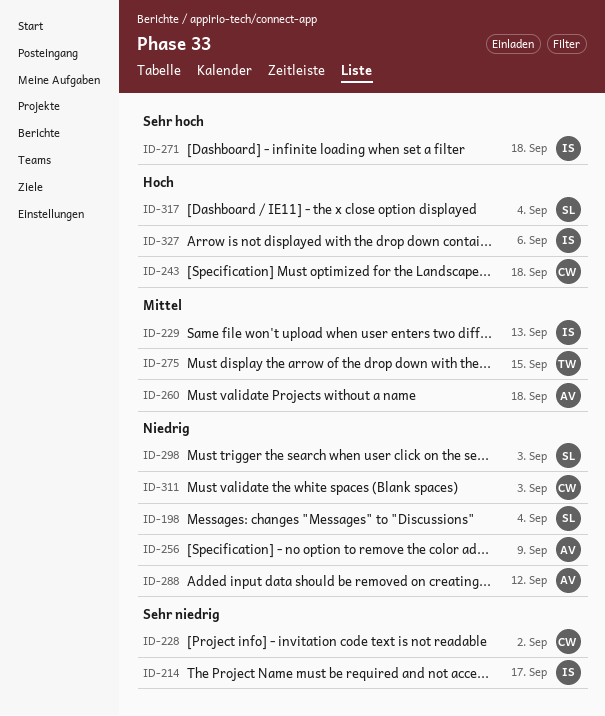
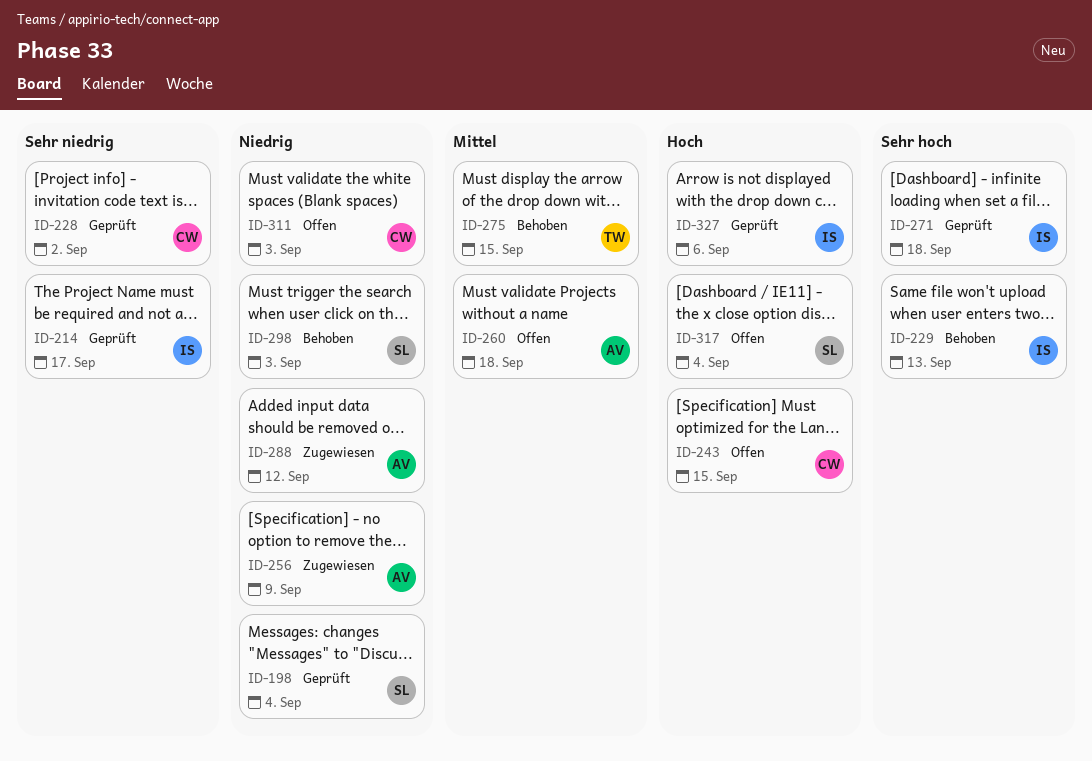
ID-229, priority: Mittel -> Sehr hoch
ID-243, due: Sep 18 -> Sep 15

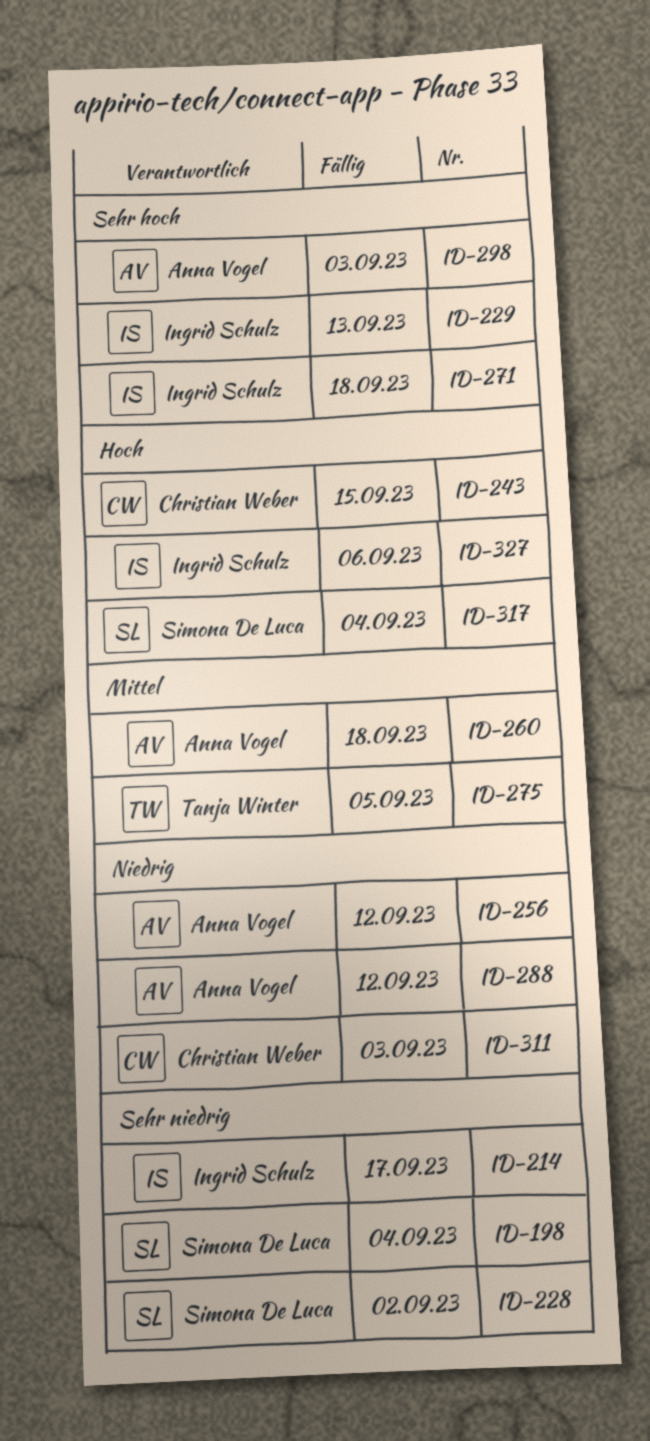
ID-198, priority: Niedrig -> Sehr niedrig
ID-228, owner: Christian Weber -> Simona De Luca
ID-256, due: Sep 9 -> Sep 12
ID-275, due: Sep 15 -> Sep 5
ID-298, owner: Simona De Luca -> Anna Vogel
ID-298, priority: Niedrig -> Sehr hoch

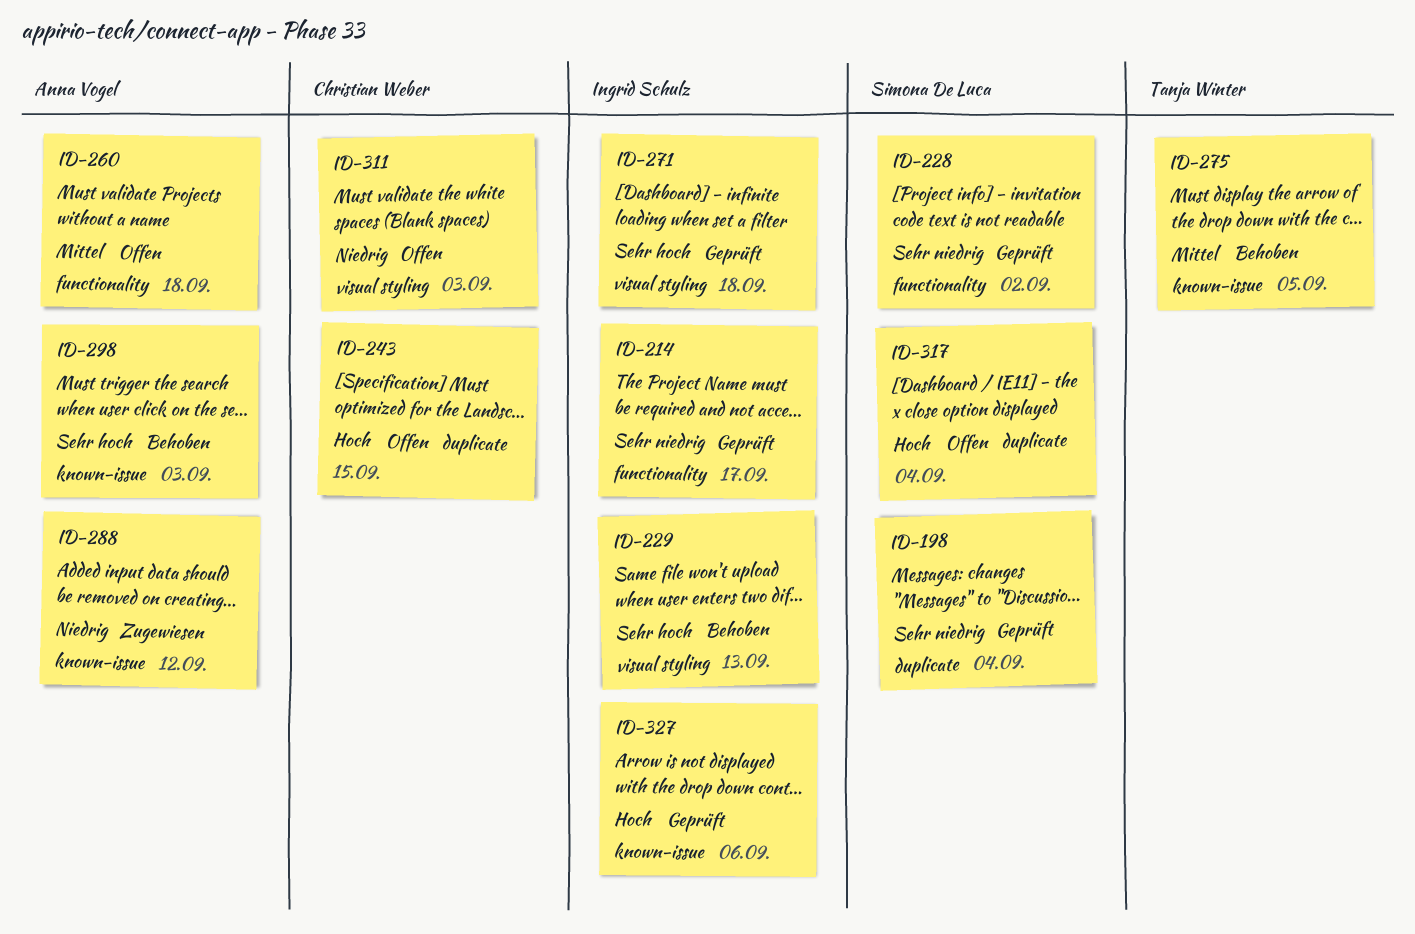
ID-256: present -> none

